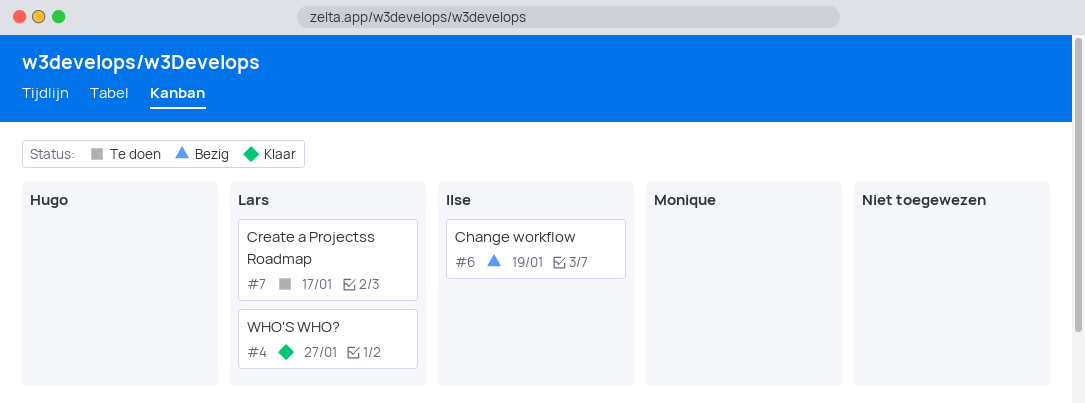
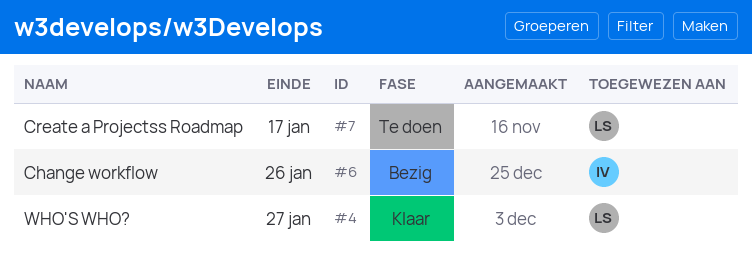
#6, due: Jan 19 -> Jan 26

